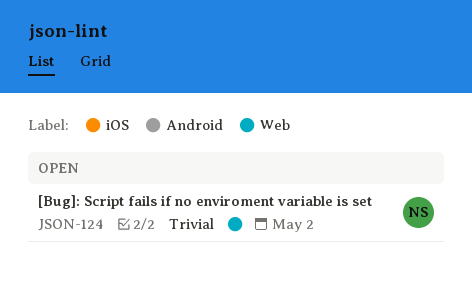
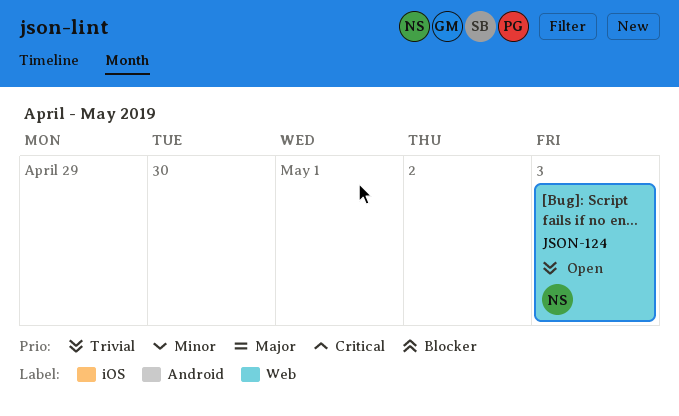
JSON-124, due: May 2 -> May 3

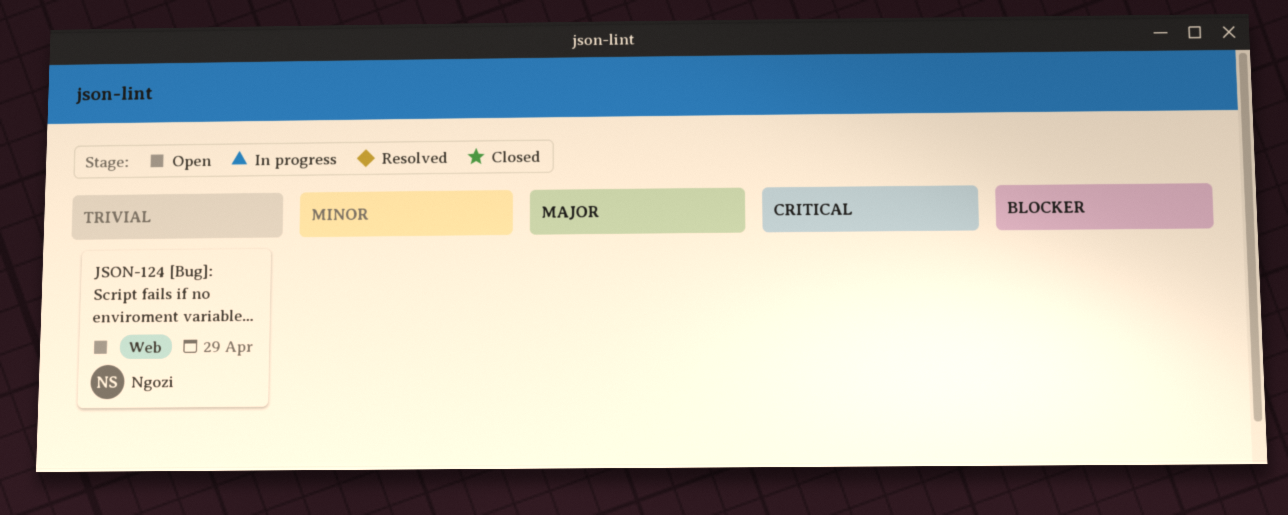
JSON-124, due: May 3 -> Apr 29

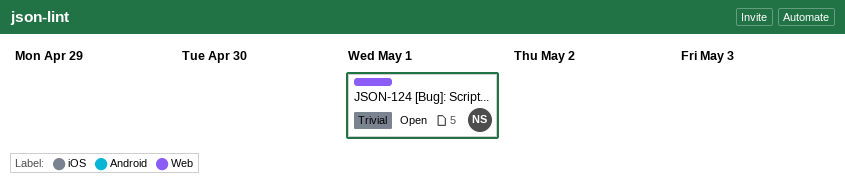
JSON-124, due: Apr 29 -> May 1

